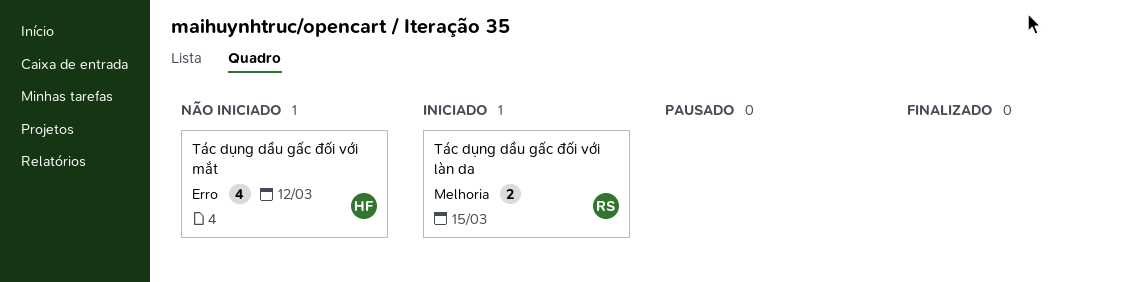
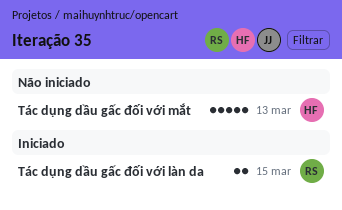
Tác dụng dầu gấc đối với mắt, estimate: 4 -> 5
Tác dụng dầu gấc đối với mắt, due: Mar 12 -> Mar 13

